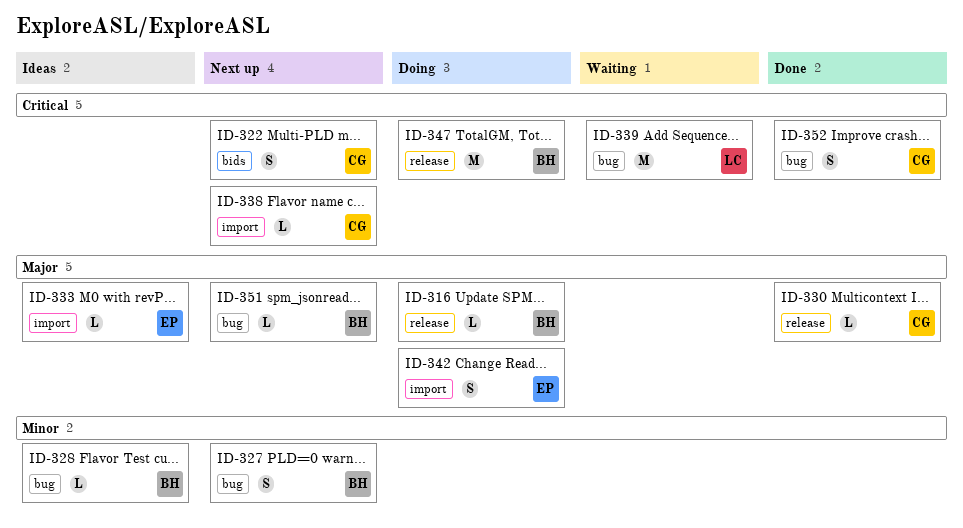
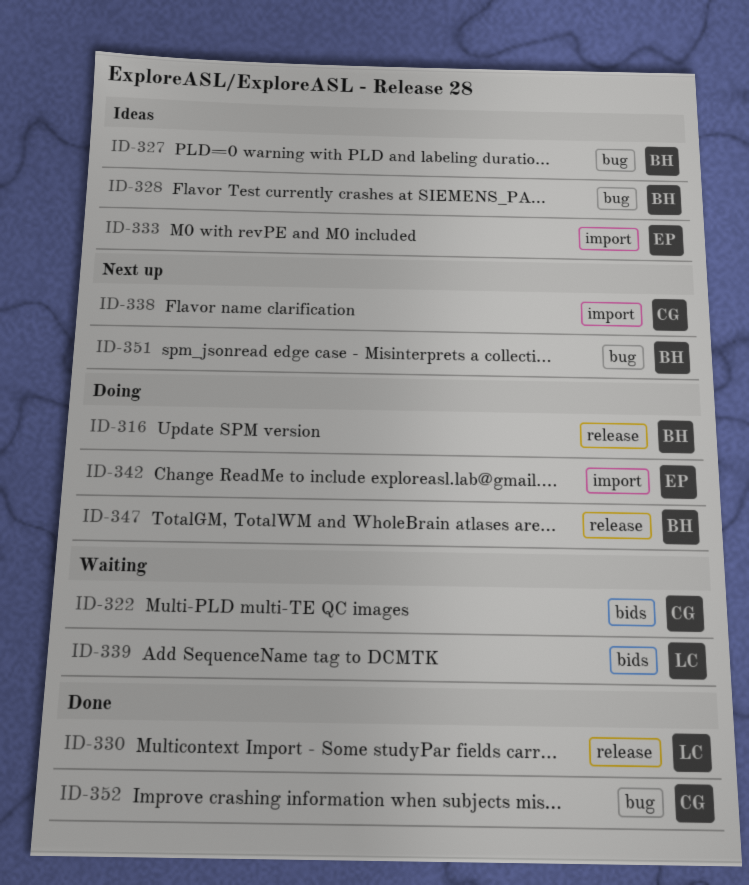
ID-322, status: Next up -> Waiting
ID-327, status: Next up -> Ideas
ID-330, owner: CG -> LC
ID-339, label: bug -> bids

